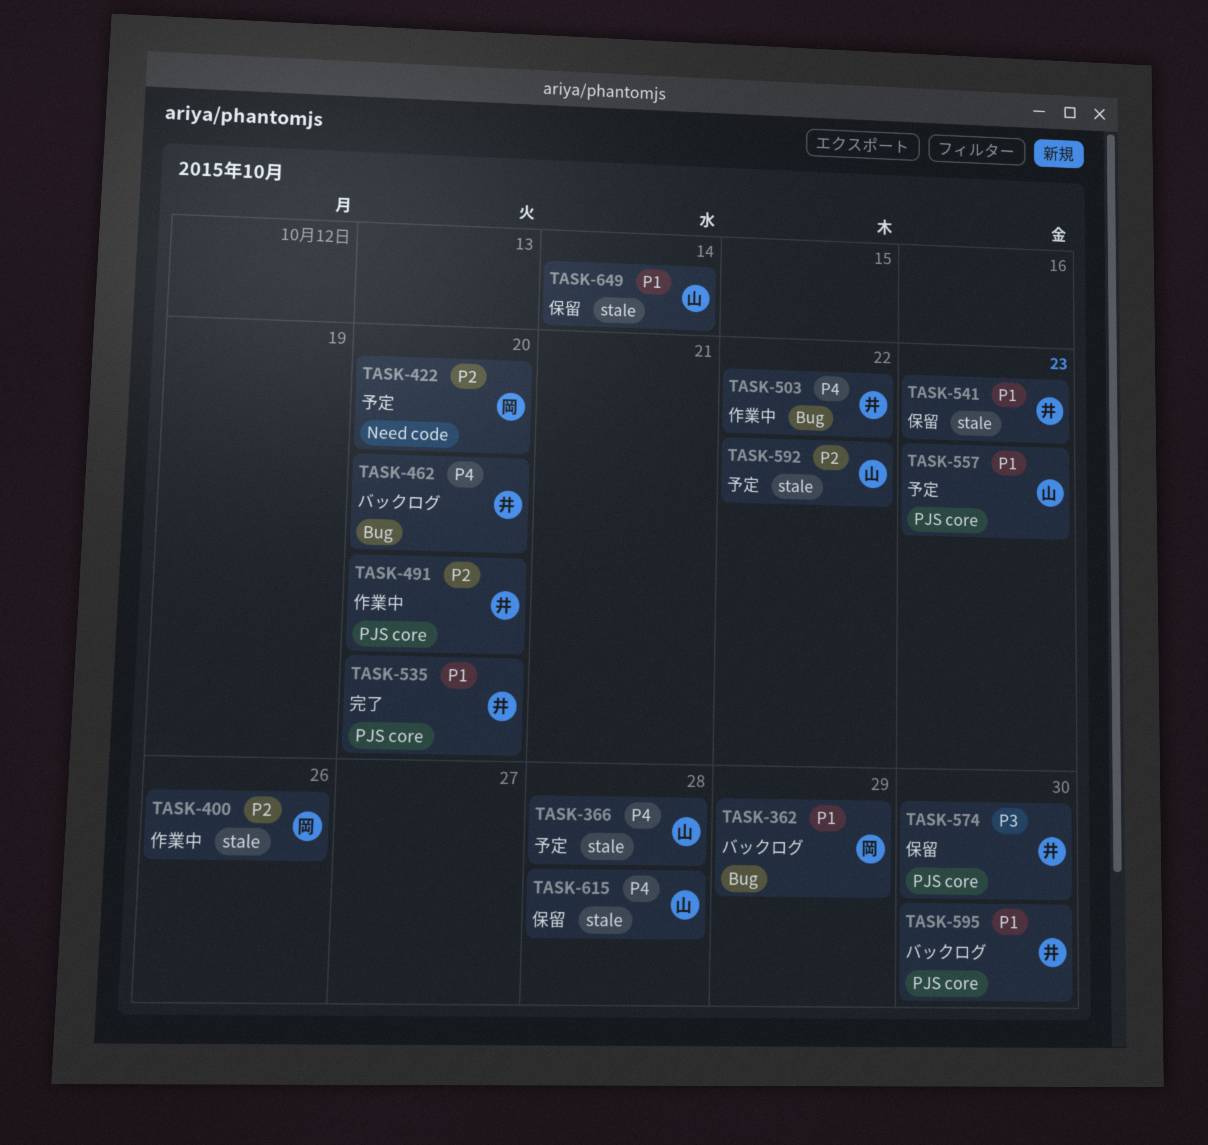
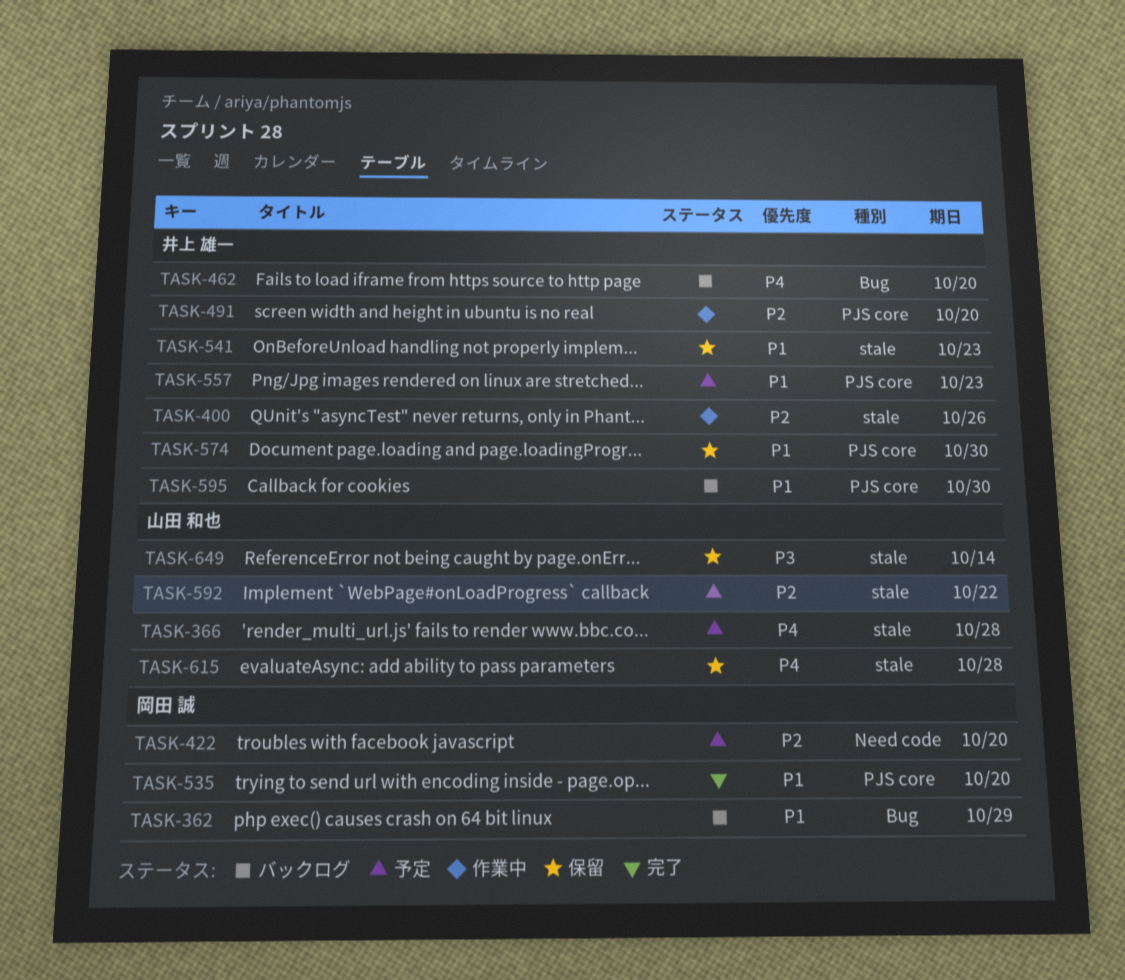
TASK-400, owner: 岡田 誠 -> 井上 雄一
TASK-503: present -> none
TASK-535, owner: 井上 雄一 -> 岡田 誠
TASK-557, owner: 山田 和也 -> 井上 雄一
TASK-574, priority: P3 -> P1
TASK-649, priority: P1 -> P3

